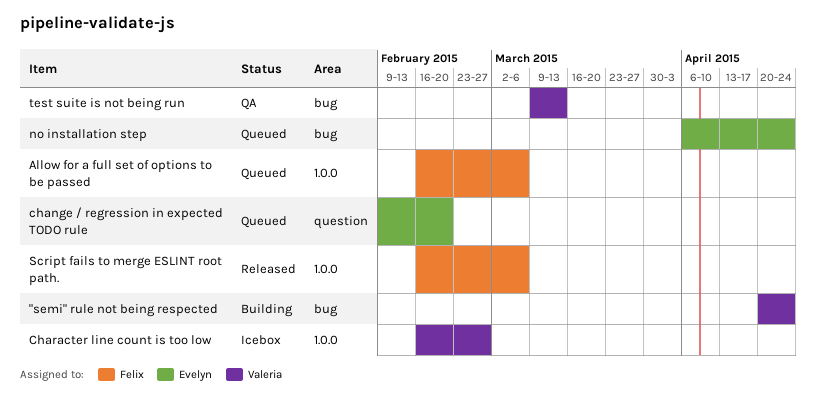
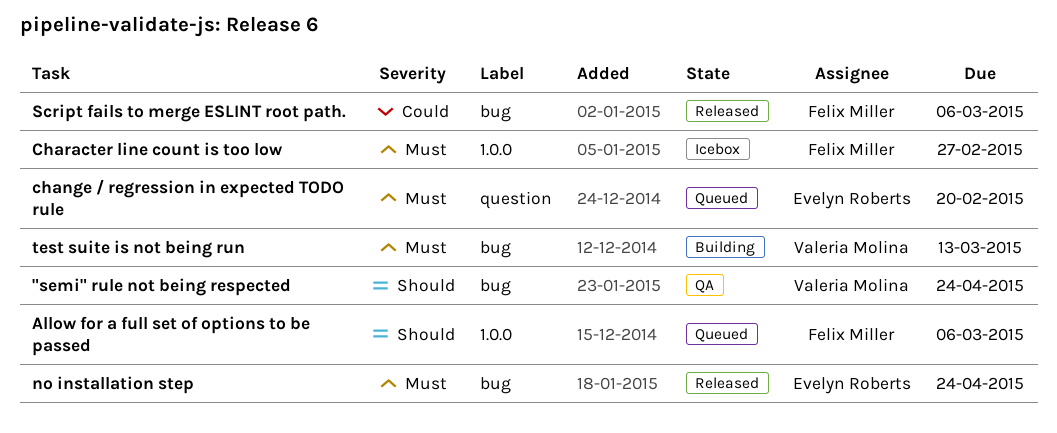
"semi" rule not being respected, status: Building -> QA
Character line count is too low, owner: Valeria Molina -> Felix Miller
no installation step, status: Queued -> Released
Script fails to merge ESLINT root path., label: 1.0.0 -> bug
test suite is not being run, status: QA -> Building

